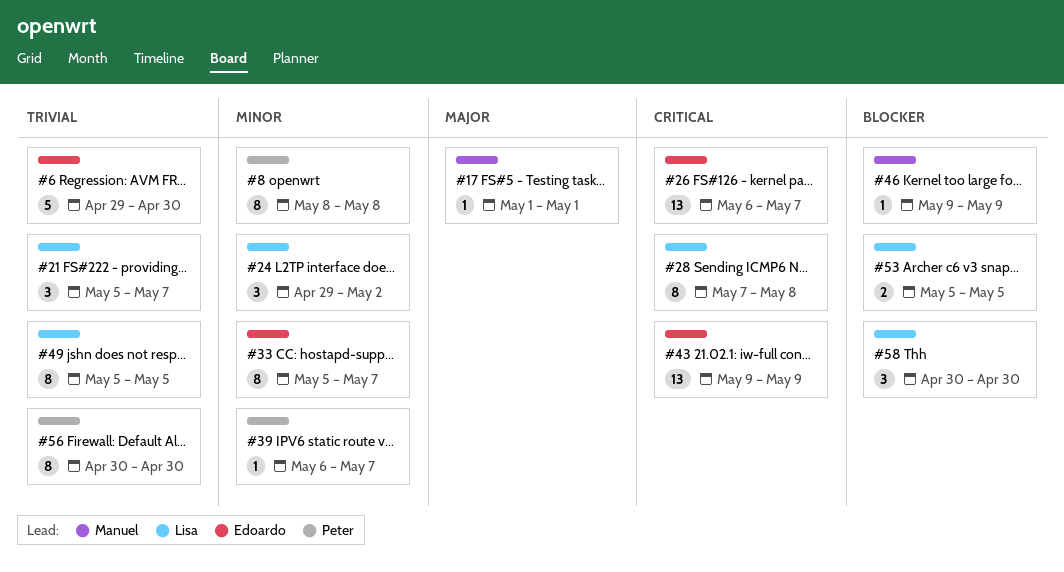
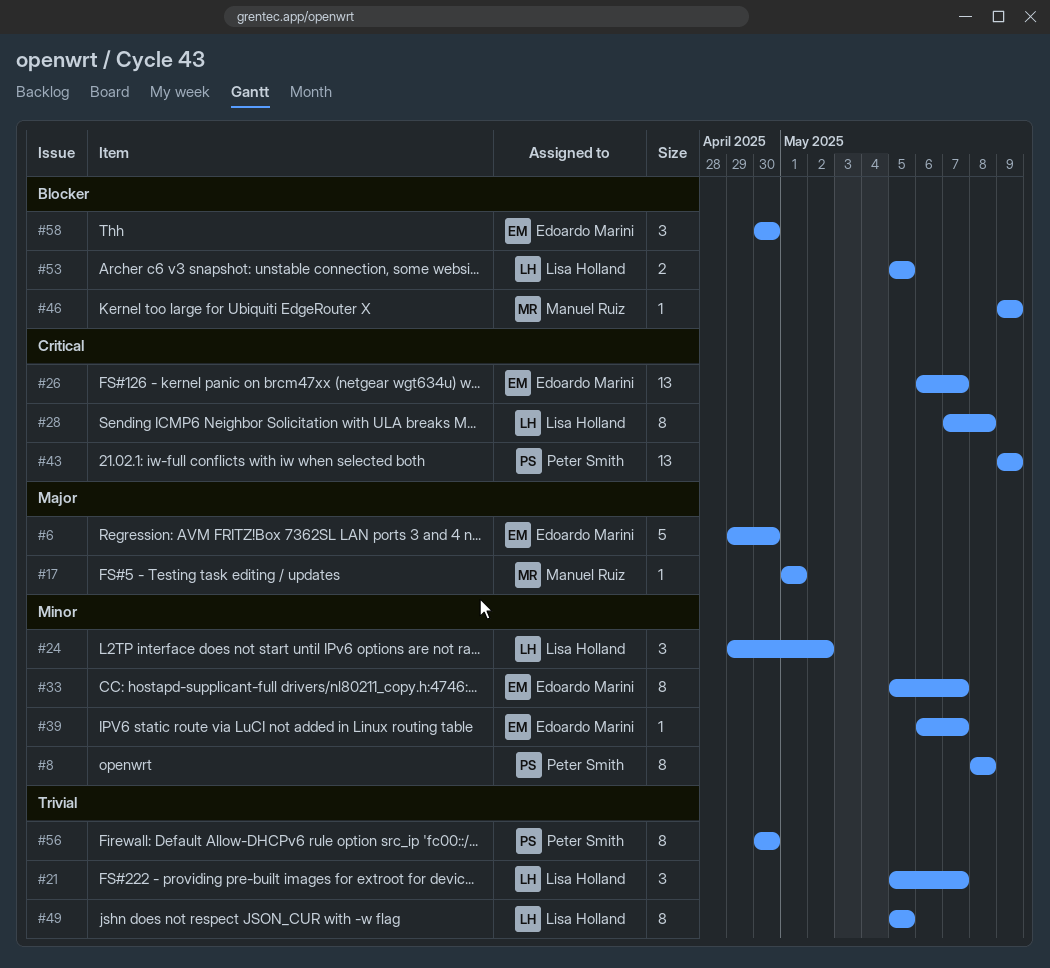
#6, priority: Trivial -> Major
#39, owner: Peter Smith -> Edoardo Marini
#43, owner: Edoardo Marini -> Peter Smith
#58, owner: Lisa Holland -> Edoardo Marini

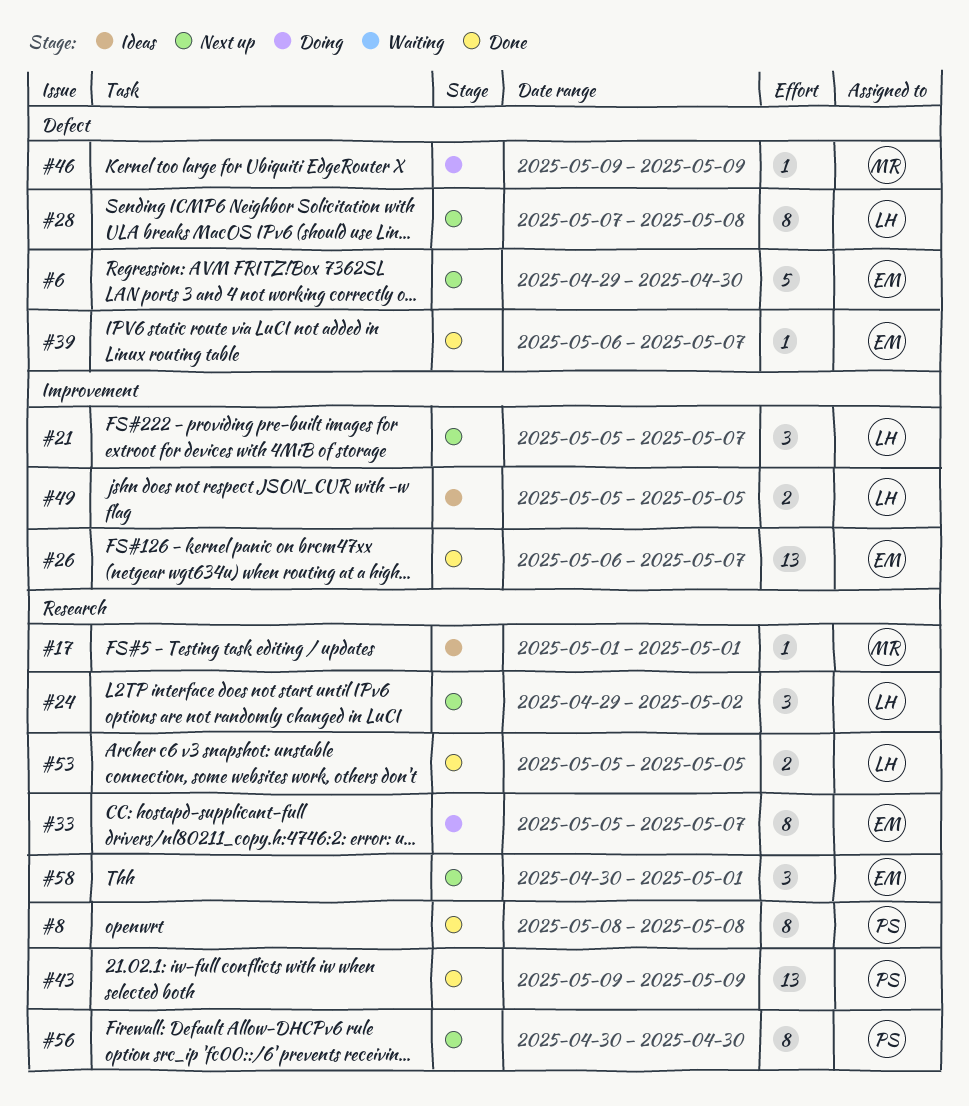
#49, estimate: 8 -> 2
#58, due: Apr 30 -> May 1

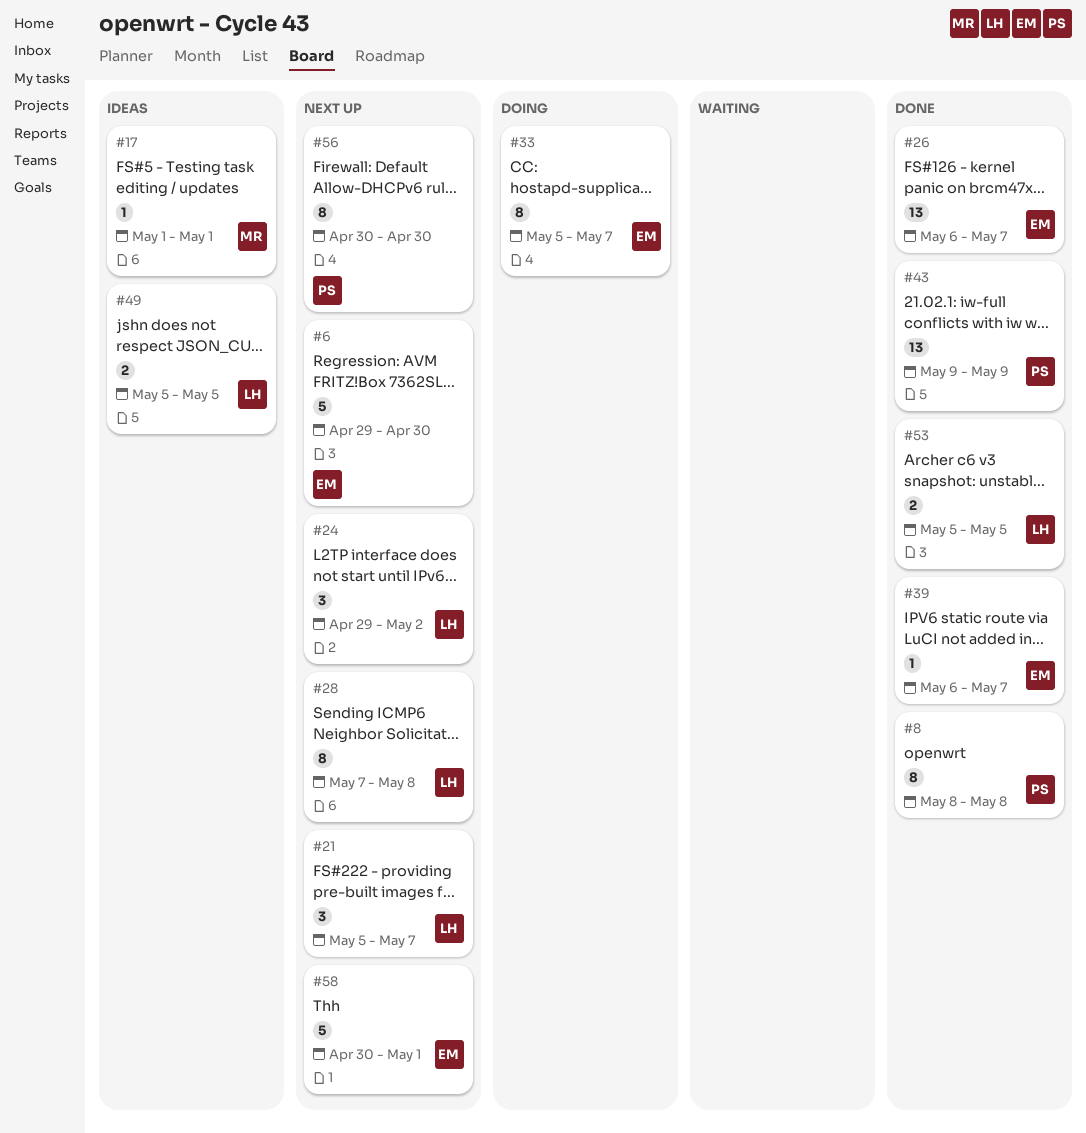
#46: present -> none
#58, estimate: 3 -> 5

